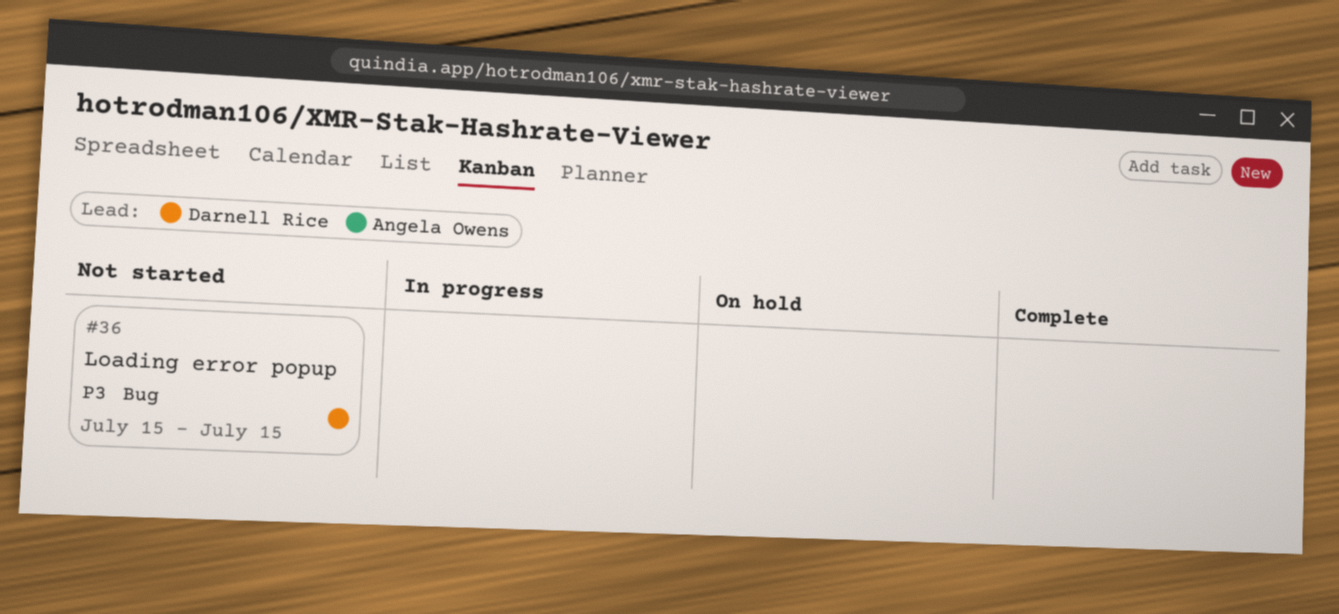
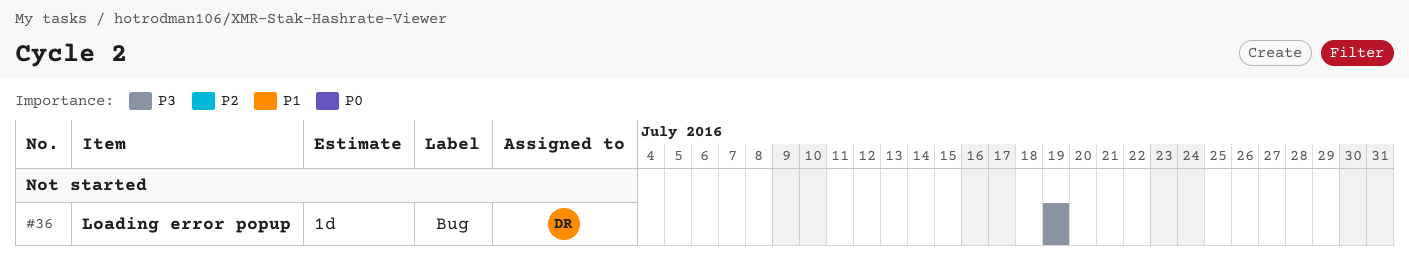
#36, start: Jul 15 -> Jul 19
#36, due: Jul 15 -> Jul 19

